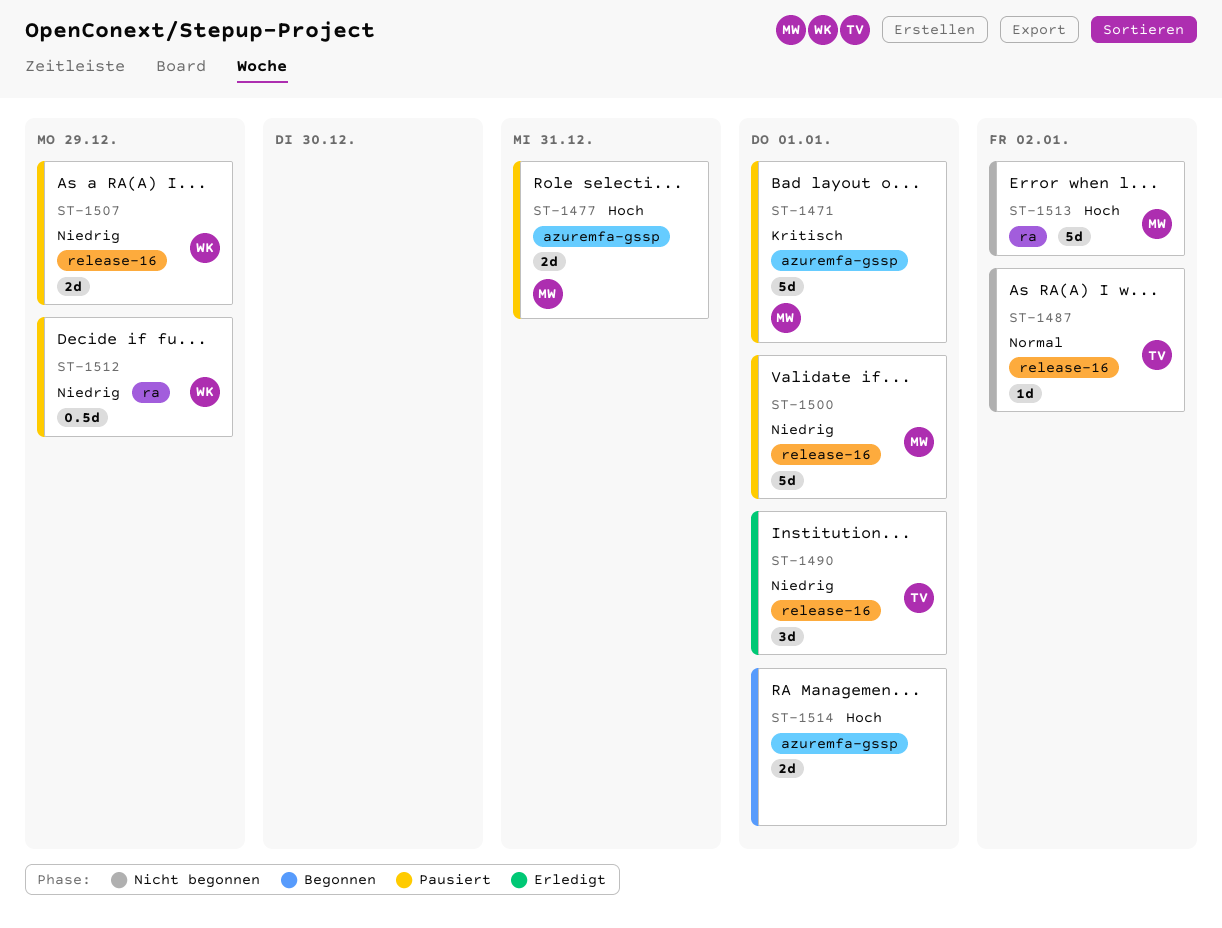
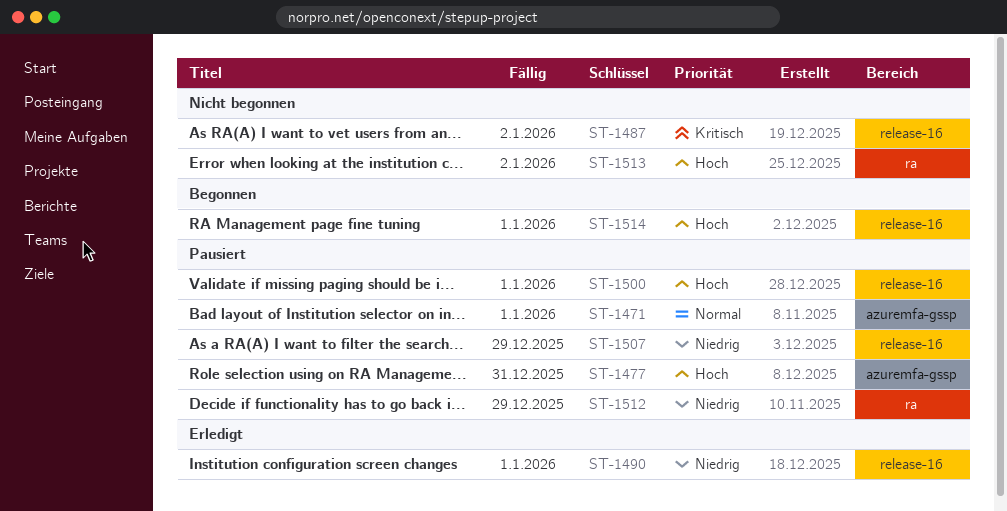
ST-1471, priority: Kritisch -> Normal
ST-1487, priority: Normal -> Kritisch
ST-1500, priority: Niedrig -> Hoch
ST-1514, label: azuremfa-gssp -> release-16

